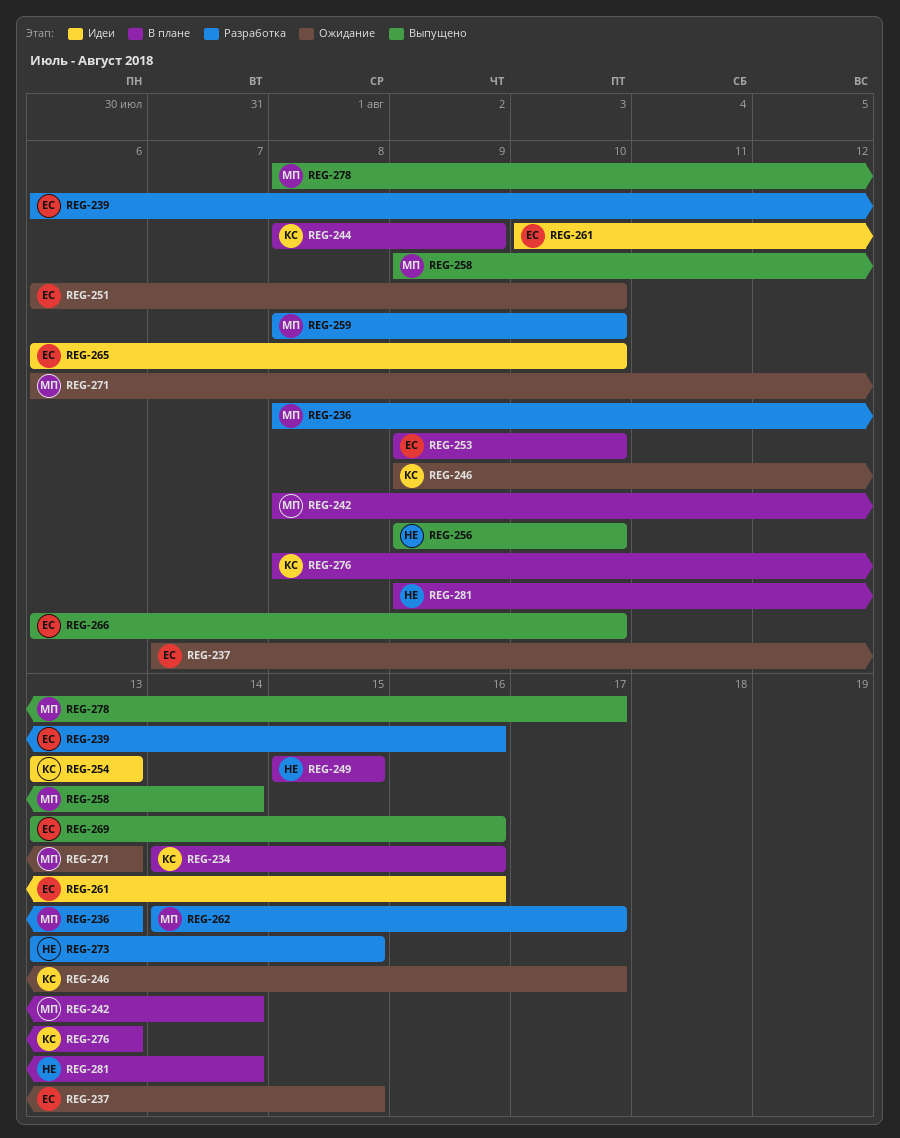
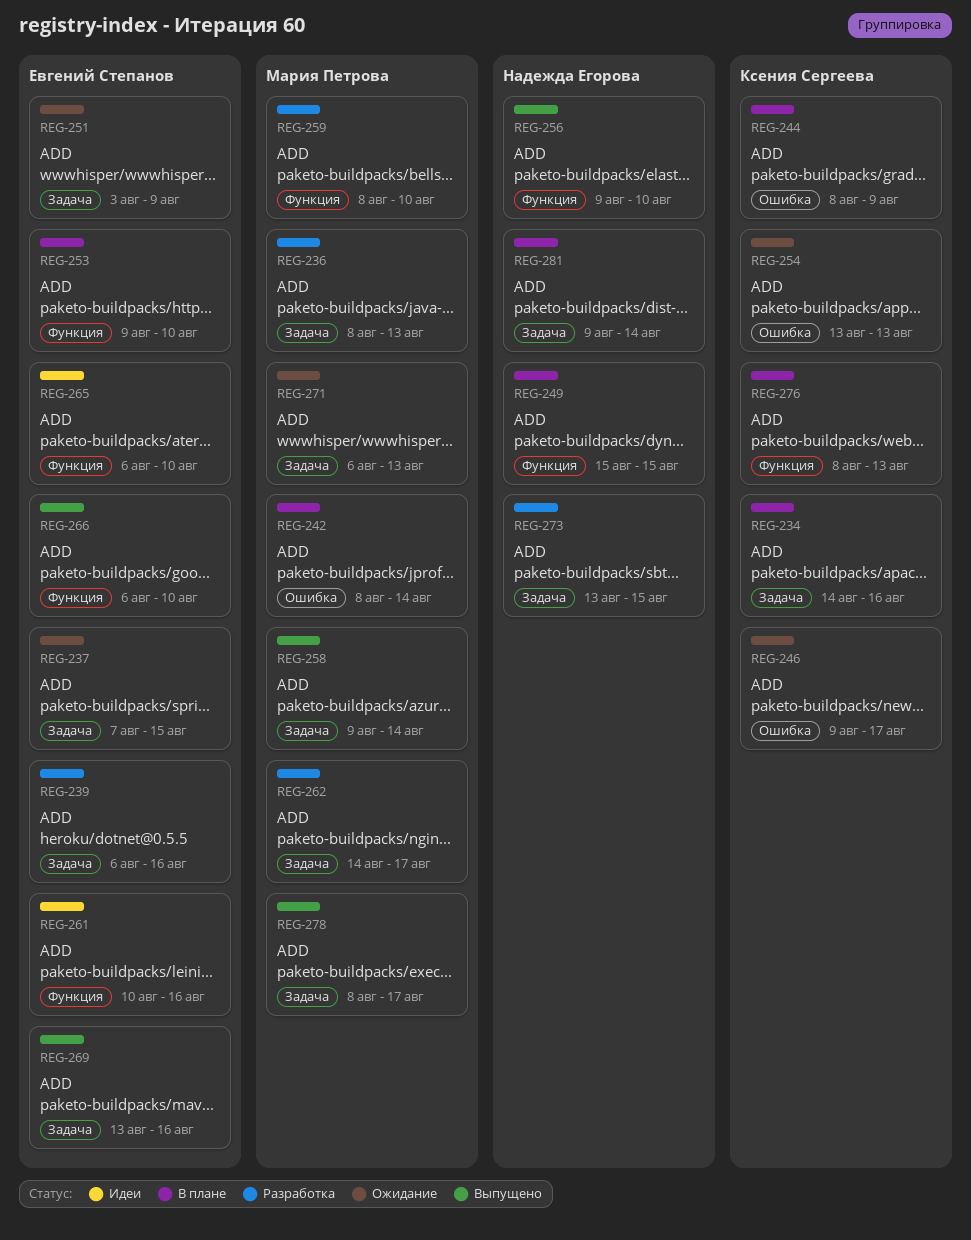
REG-251, start: Aug 6 -> Aug 3
REG-251, due: Aug 10 -> Aug 9
REG-254, status: Идеи -> Ожидание

